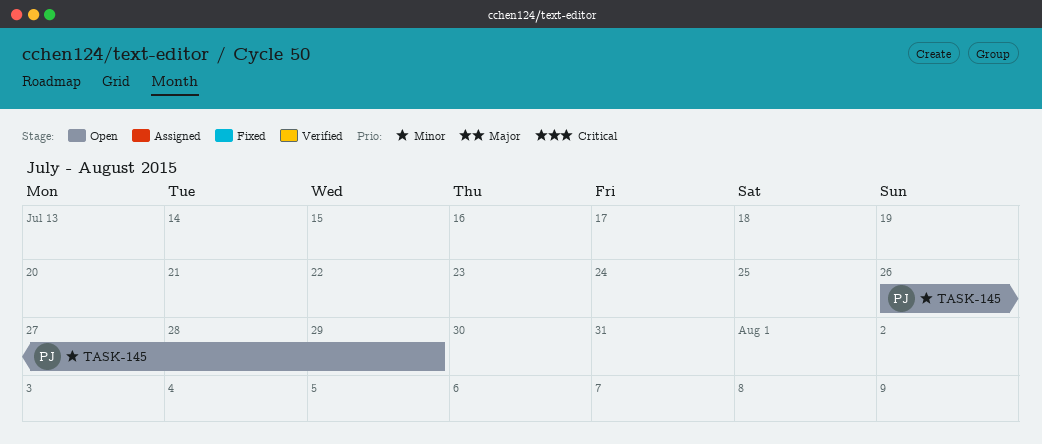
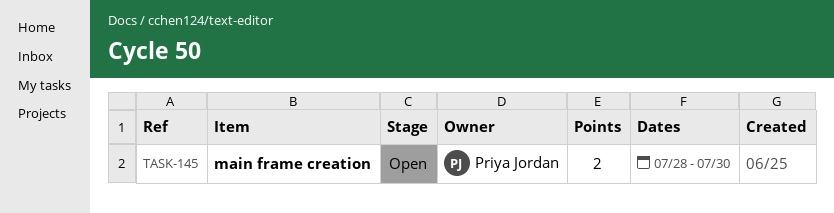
TASK-145, start: Jul 26 -> Jul 28
TASK-145, due: Jul 29 -> Jul 30

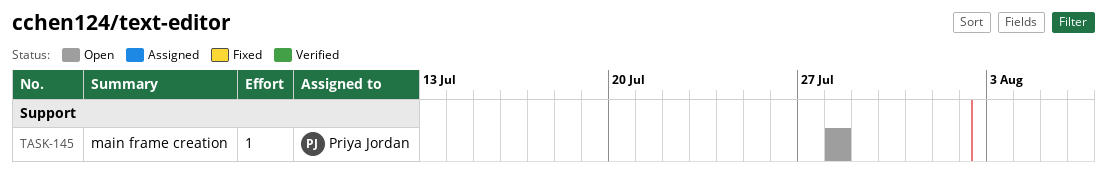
TASK-145, estimate: 2 -> 1
TASK-145, due: Jul 30 -> Jul 28

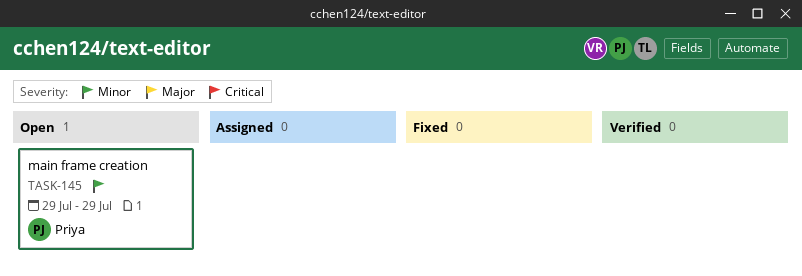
TASK-145, start: Jul 28 -> Jul 29
TASK-145, due: Jul 28 -> Jul 29

